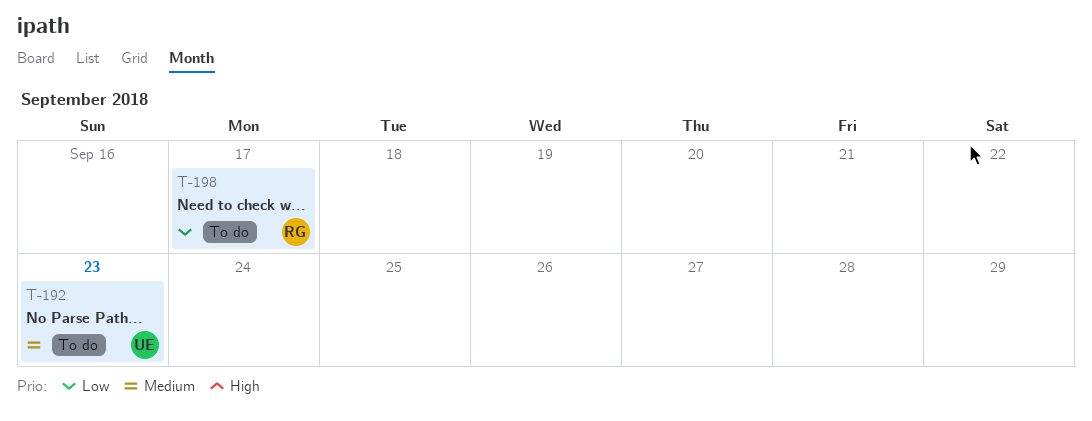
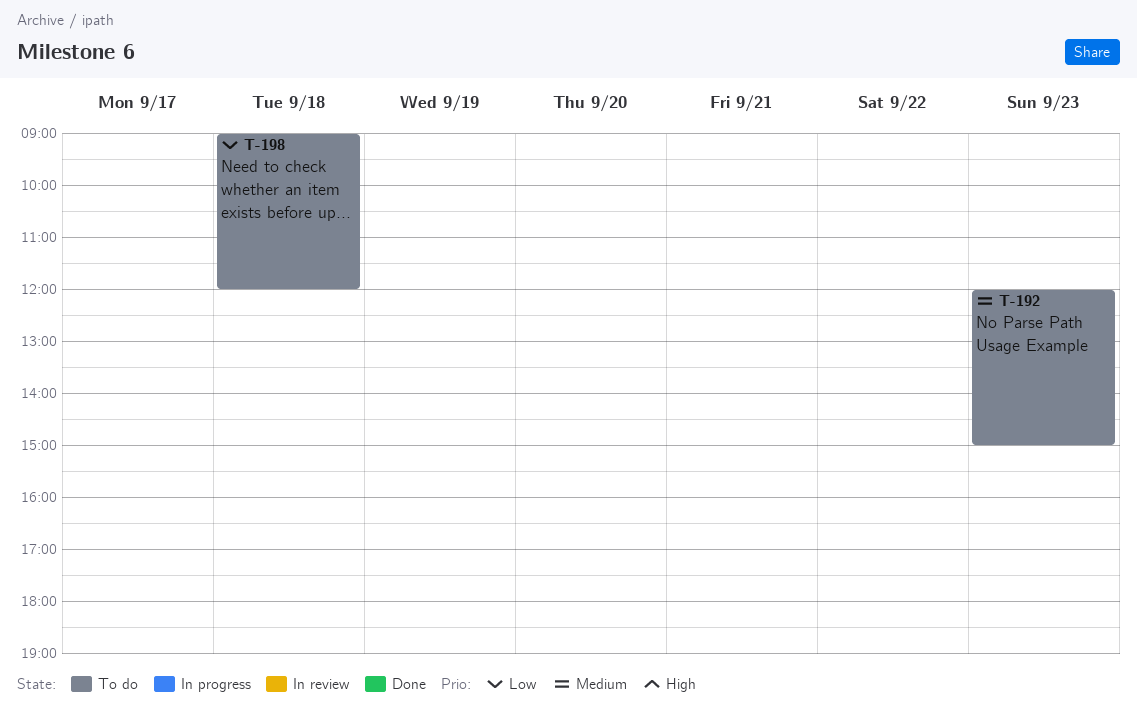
T-198, day: Sep 17 -> Sep 18

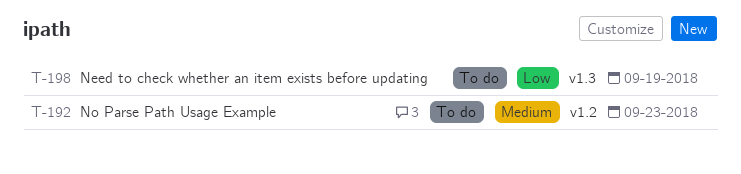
T-198, day: Sep 18 -> Sep 19

